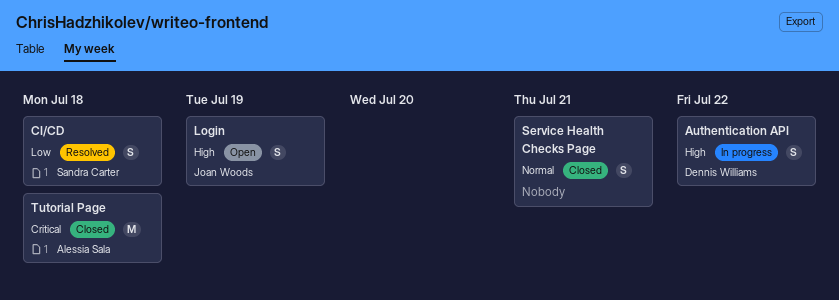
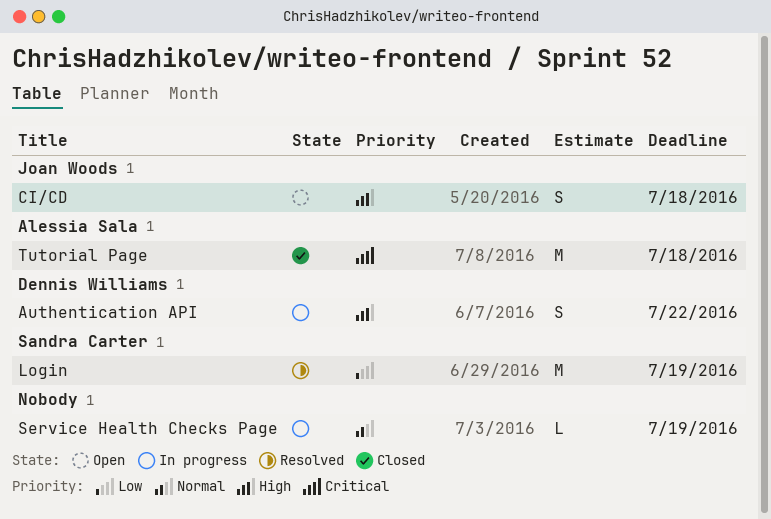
CI/CD, status: Resolved -> Open
CI/CD, owner: Sandra Carter -> Joan Woods
CI/CD, priority: Low -> High
Login, status: Open -> Resolved
Login, owner: Joan Woods -> Sandra Carter
Login, priority: High -> Low
Login, estimate: S -> M
Service Health Checks Page, status: Closed -> In progress
Service Health Checks Page, estimate: S -> L
Service Health Checks Page, due: Jul 21 -> Jul 19

